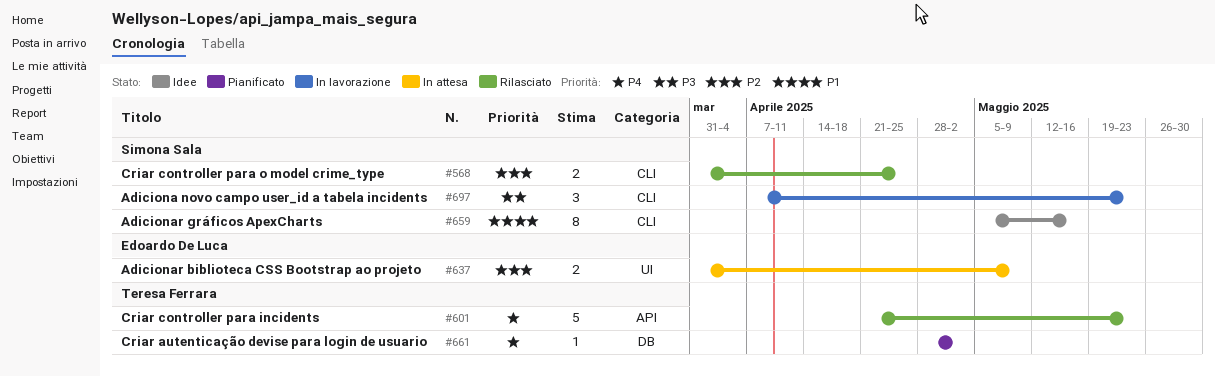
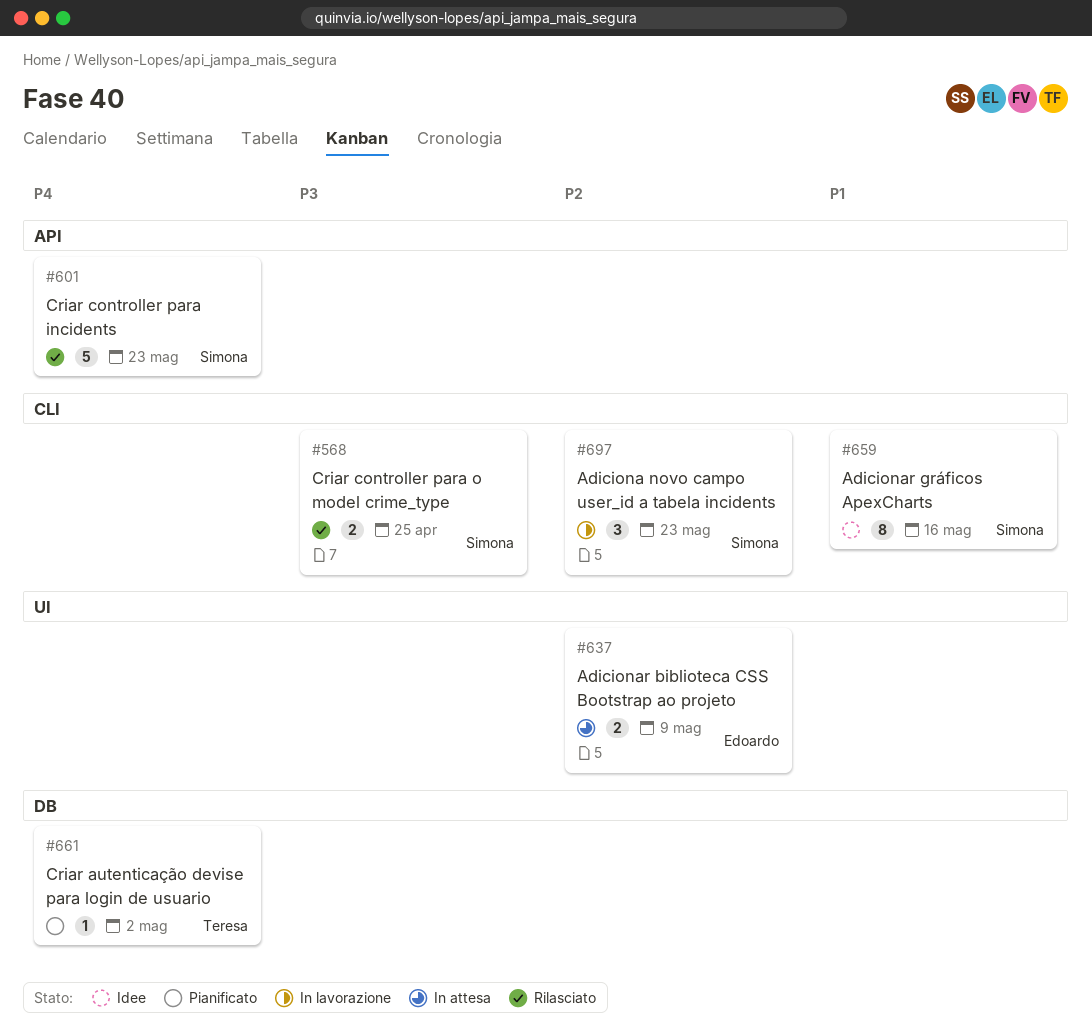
#568, priority: P2 -> P3
#601, owner: Teresa Ferrara -> Simona Sala
#697, priority: P3 -> P2

